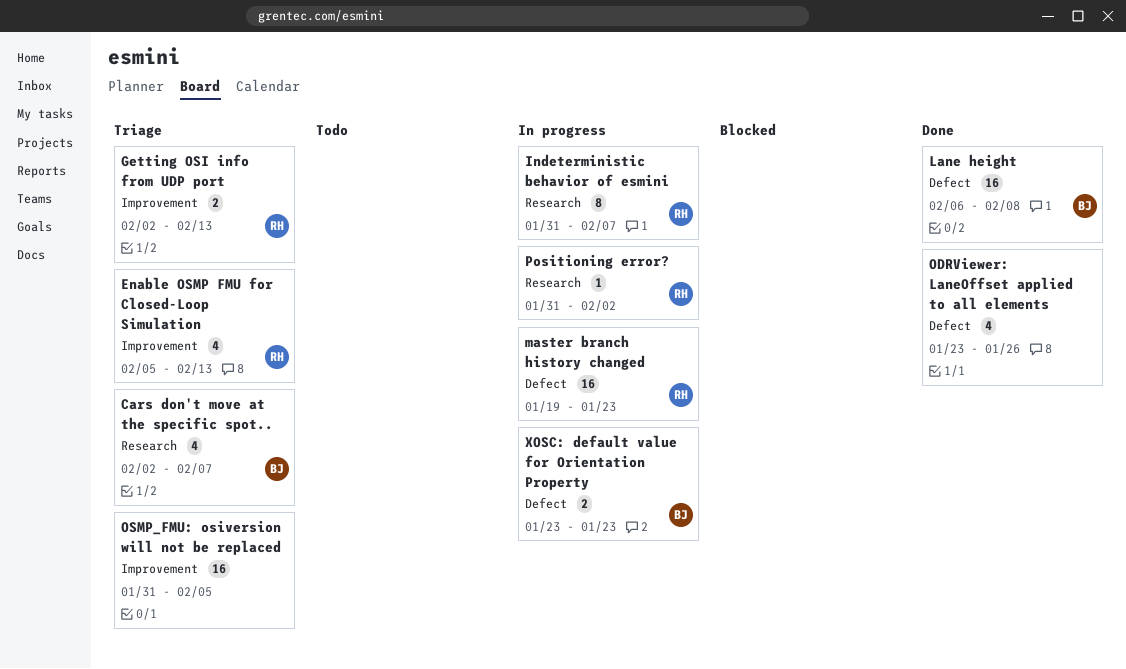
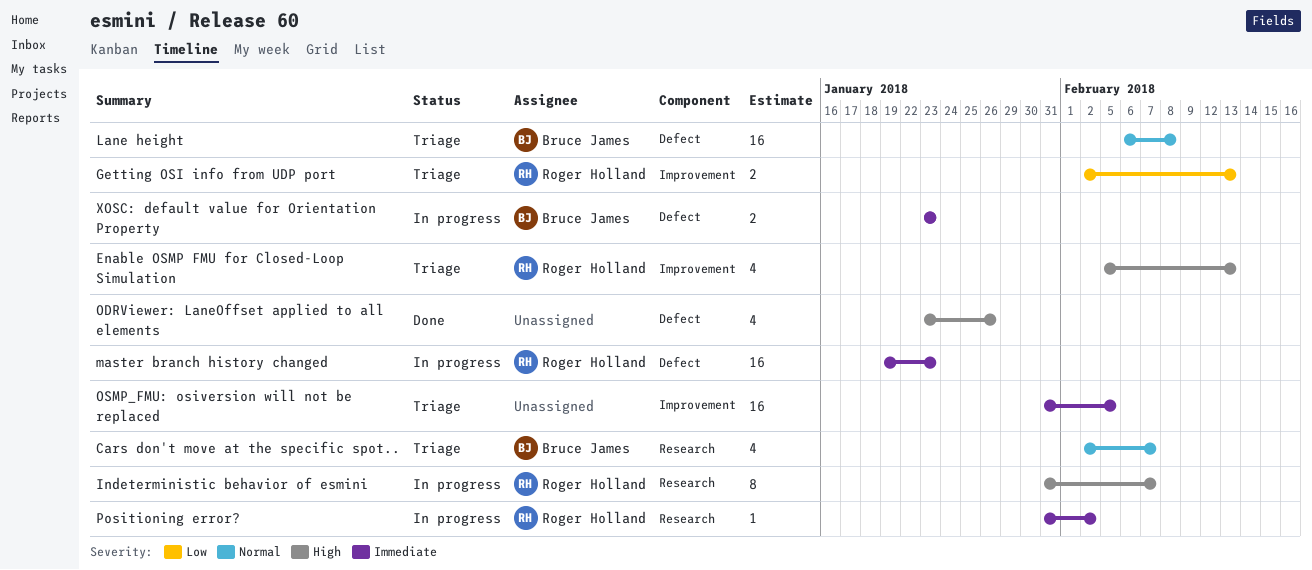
Lane height, status: Done -> Triage

